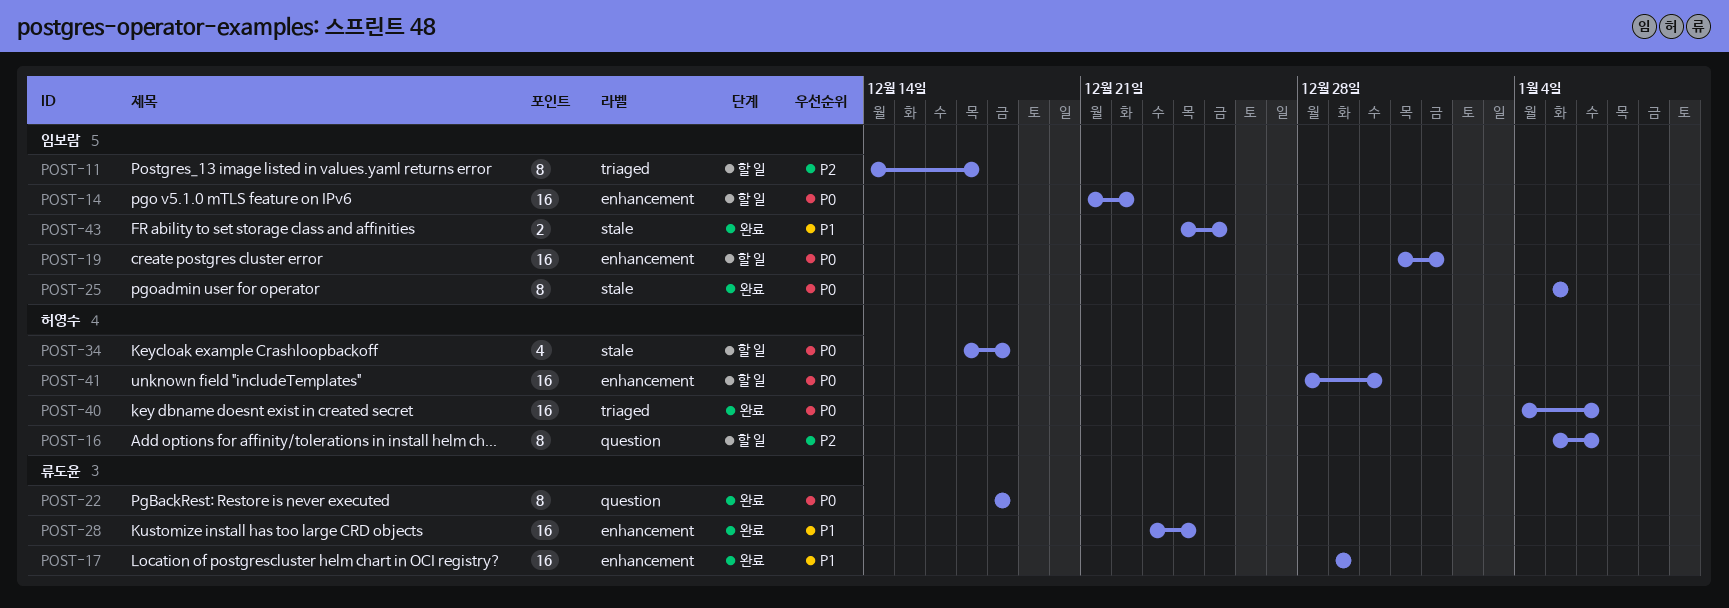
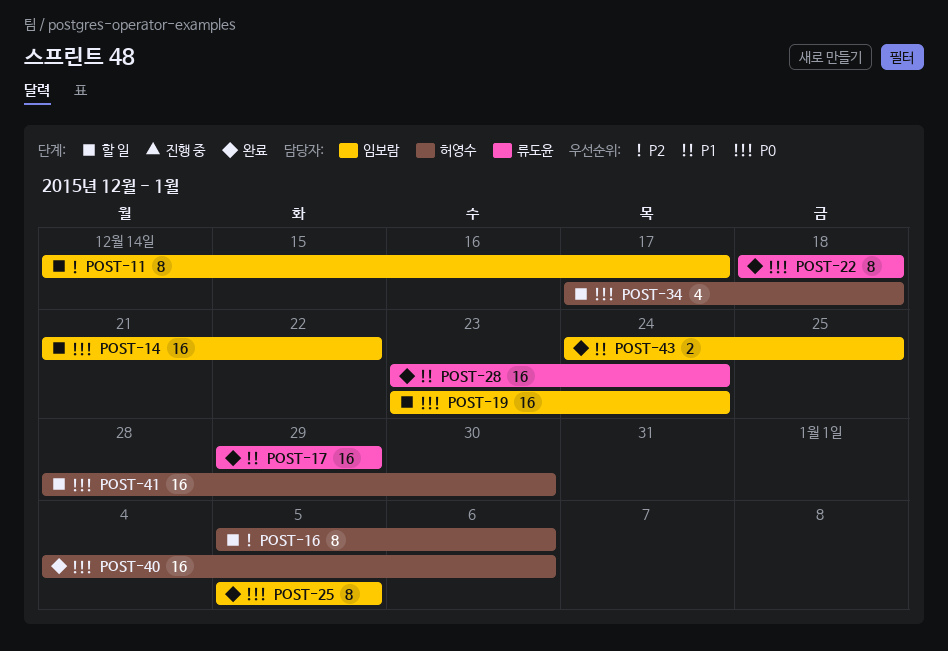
POST-19, start: Dec 31 -> Dec 23
POST-19, due: Jan 1 -> Dec 24

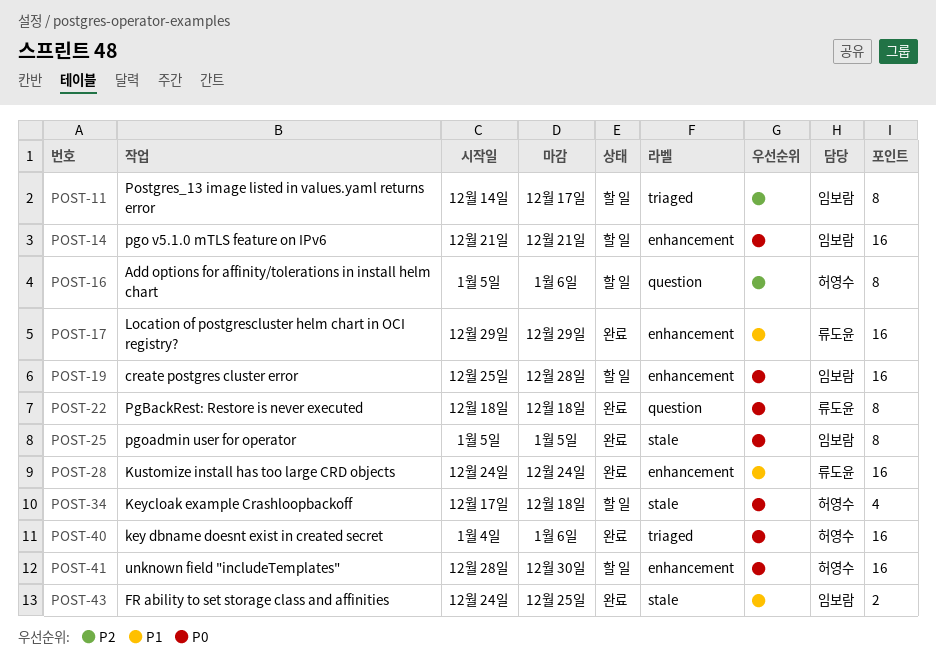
POST-14, due: Dec 22 -> Dec 21
POST-19, start: Dec 23 -> Dec 25
POST-19, due: Dec 24 -> Dec 28
POST-28, start: Dec 23 -> Dec 24

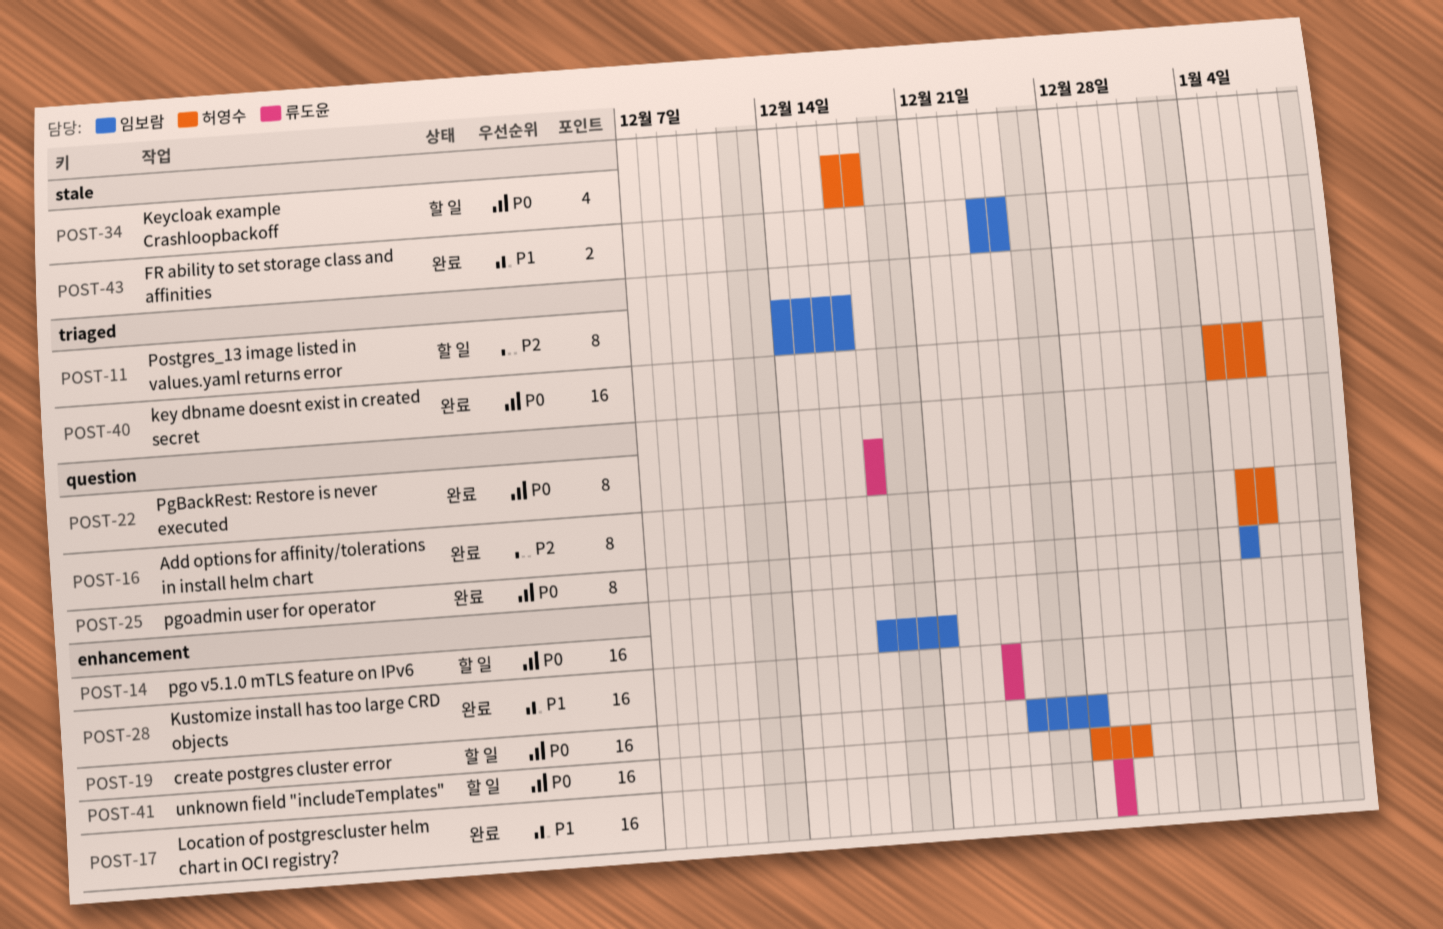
POST-14, start: Dec 21 -> Dec 18
POST-16, status: 할 일 -> 완료
POST-25, label: stale -> question

